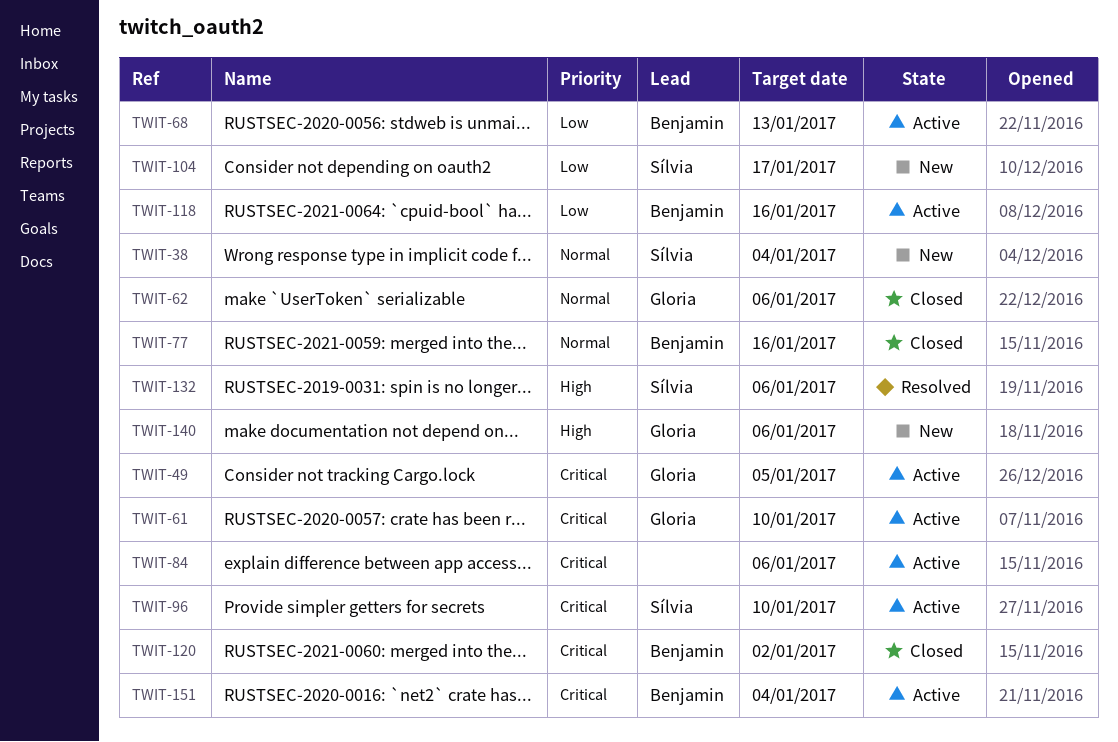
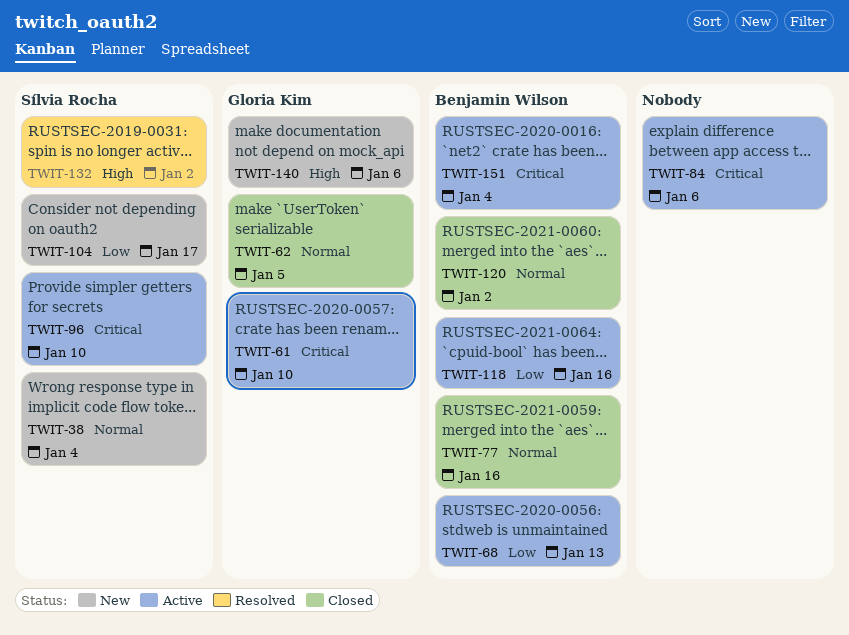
TWIT-49: present -> none
TWIT-62, due: Jan 6 -> Jan 5
TWIT-120, priority: Critical -> Normal
TWIT-132, due: Jan 6 -> Jan 2

